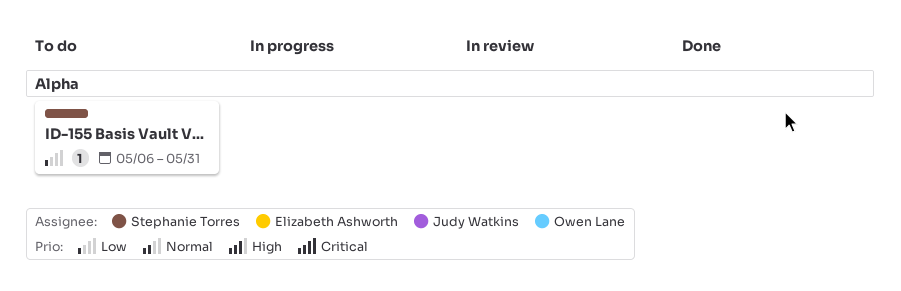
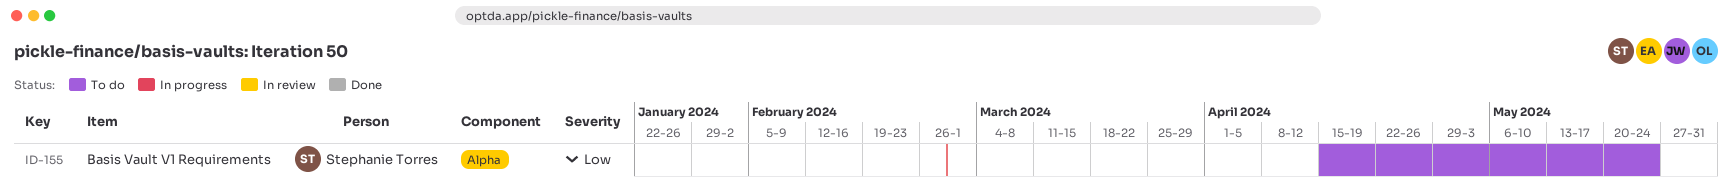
ID-155, start: May 6 -> Apr 15
ID-155, due: May 31 -> May 24

